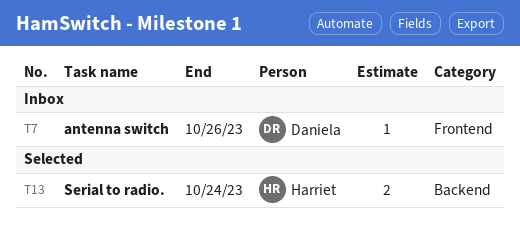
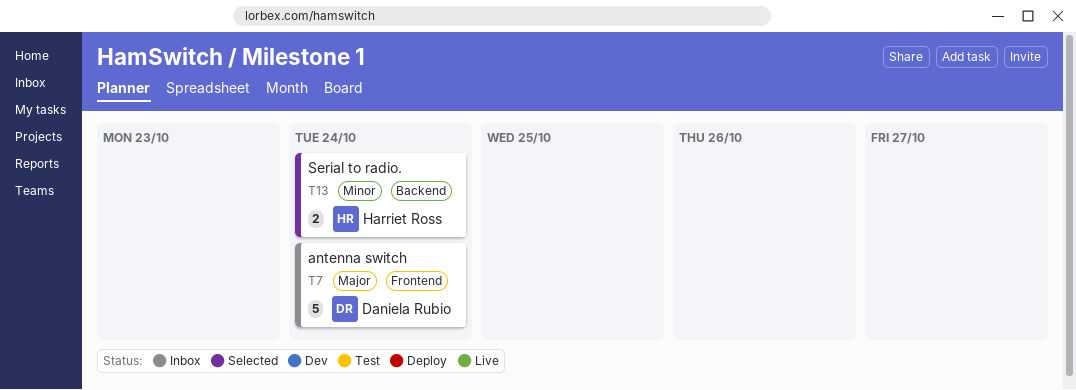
T7, estimate: 1 -> 5
T7, due: Oct 26 -> Oct 24

